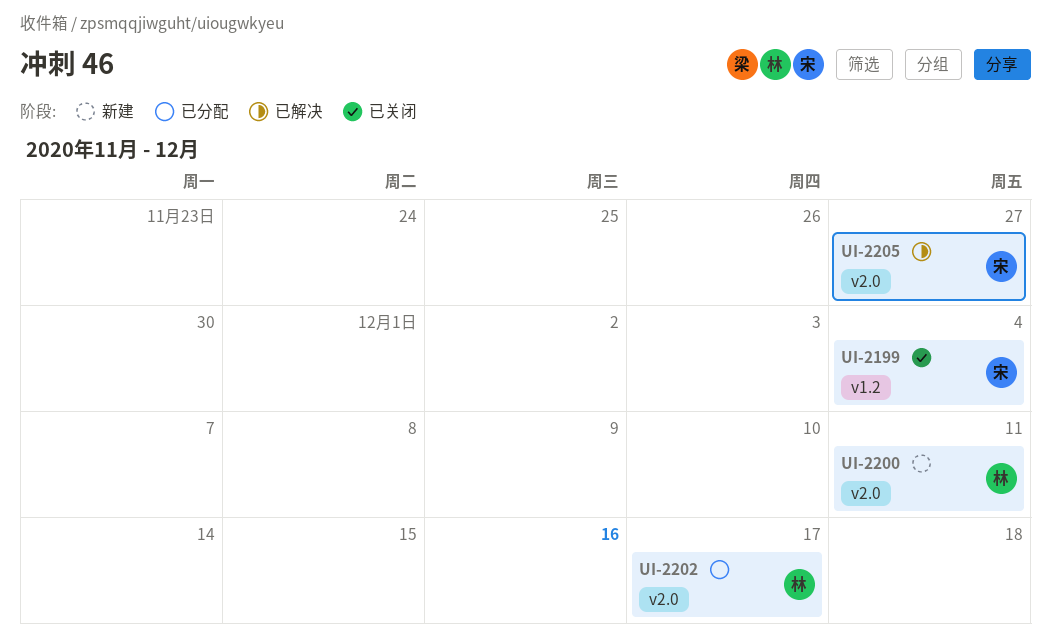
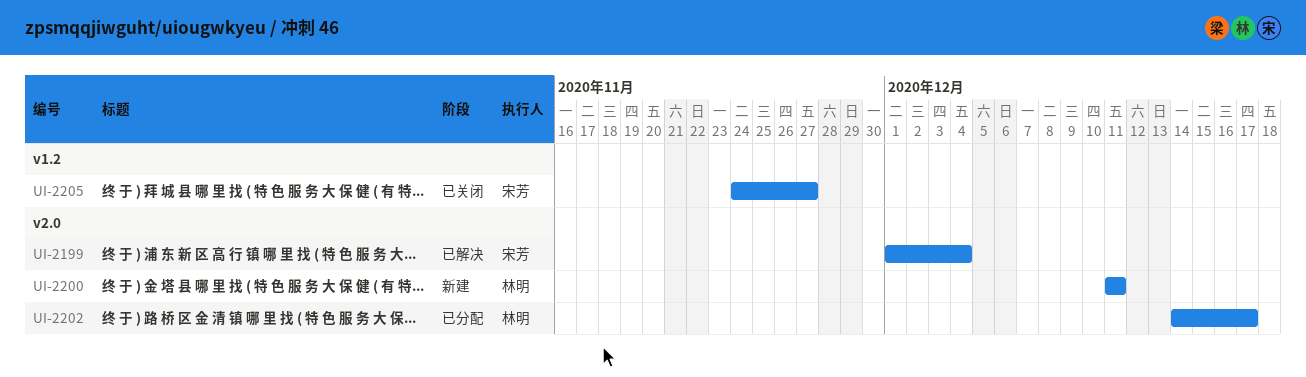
UI-2199, status: 已关闭 -> 已解决
UI-2199, label: v1.2 -> v2.0
UI-2205, status: 已解决 -> 已关闭
UI-2205, label: v2.0 -> v1.2

